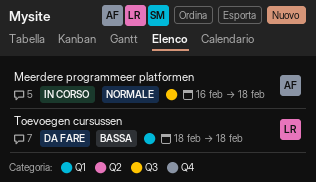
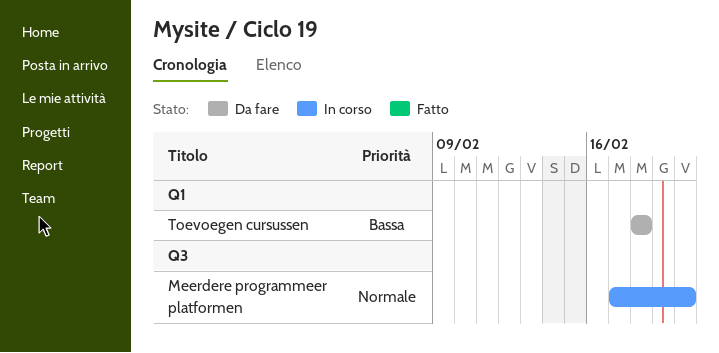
Meerdere programmeer platformen, start: Feb 16 -> Feb 17
Meerdere programmeer platformen, due: Feb 18 -> Feb 20

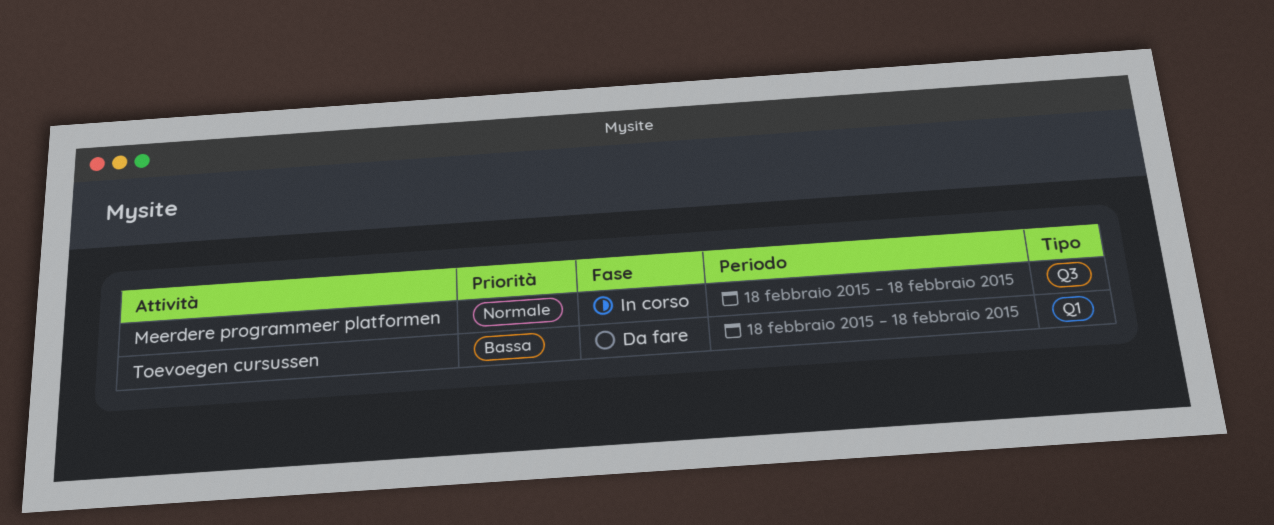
Meerdere programmeer platformen, start: Feb 17 -> Feb 18
Meerdere programmeer platformen, due: Feb 20 -> Feb 18

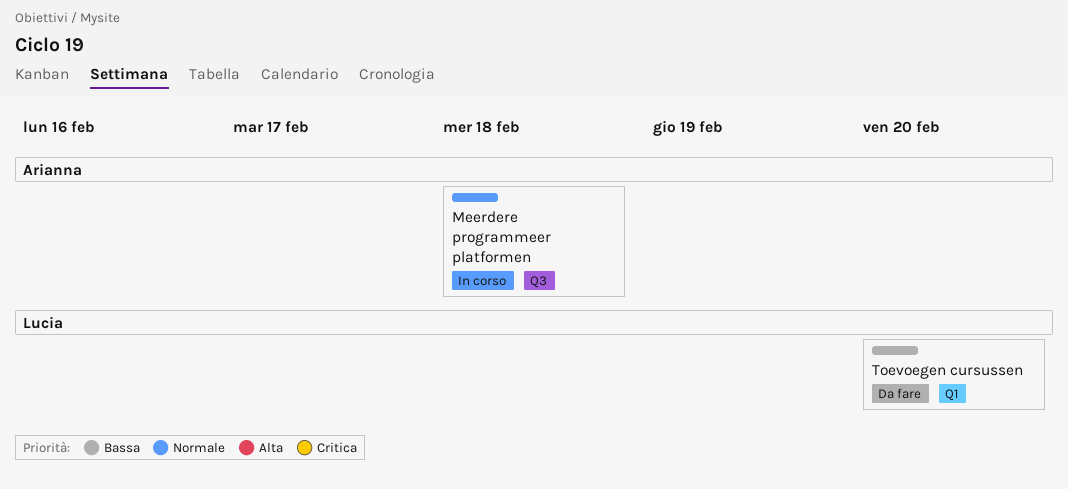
Toevoegen cursussen, due: Feb 18 -> Feb 20

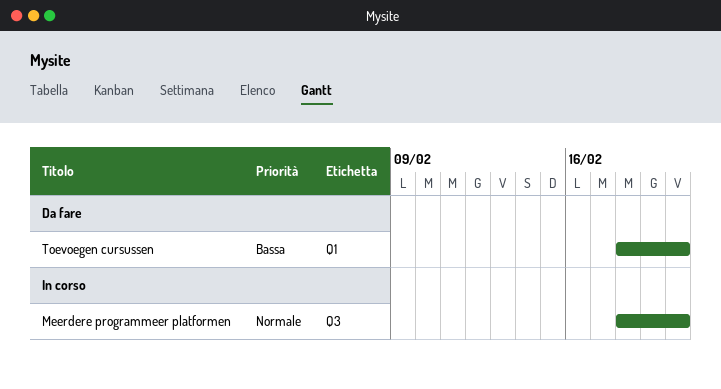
Meerdere programmeer platformen, due: Feb 18 -> Feb 20

